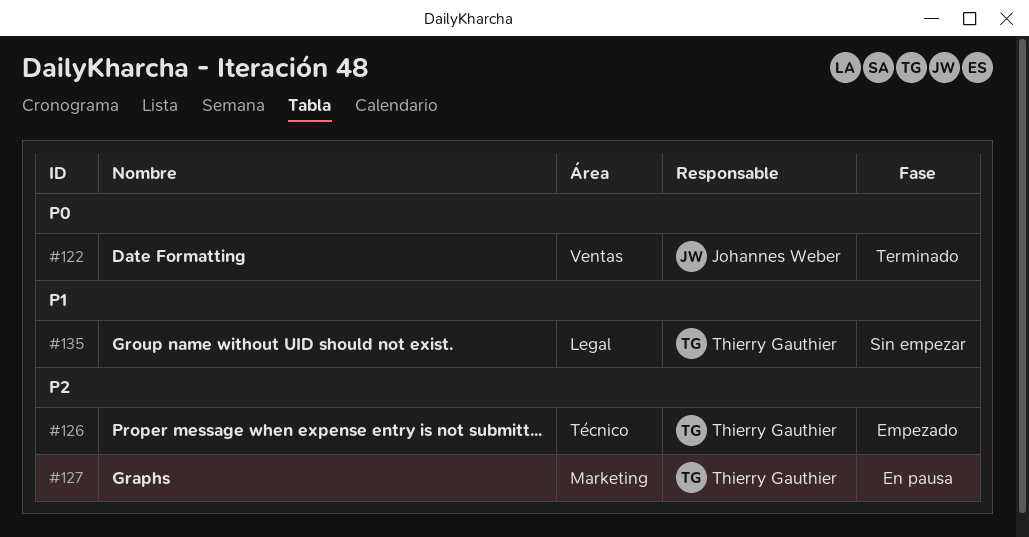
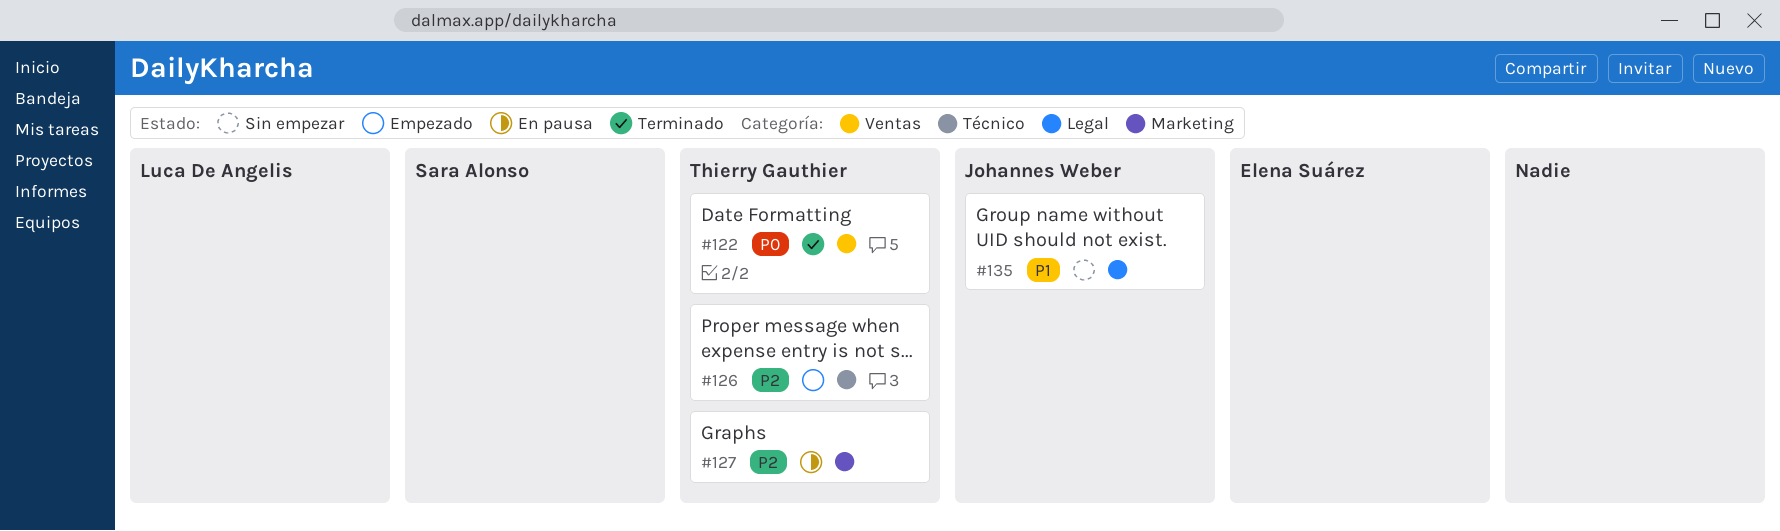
#122, owner: Johannes Weber -> Thierry Gauthier
#135, owner: Thierry Gauthier -> Johannes Weber

